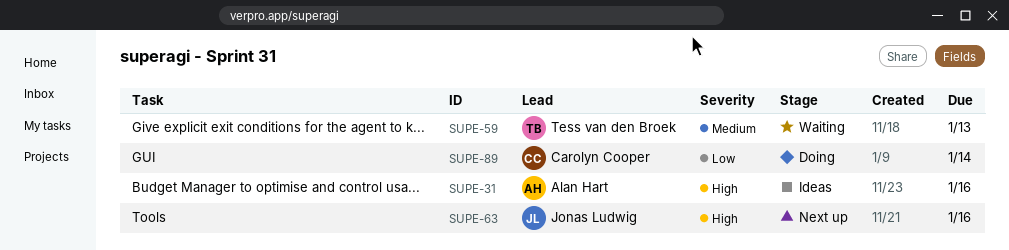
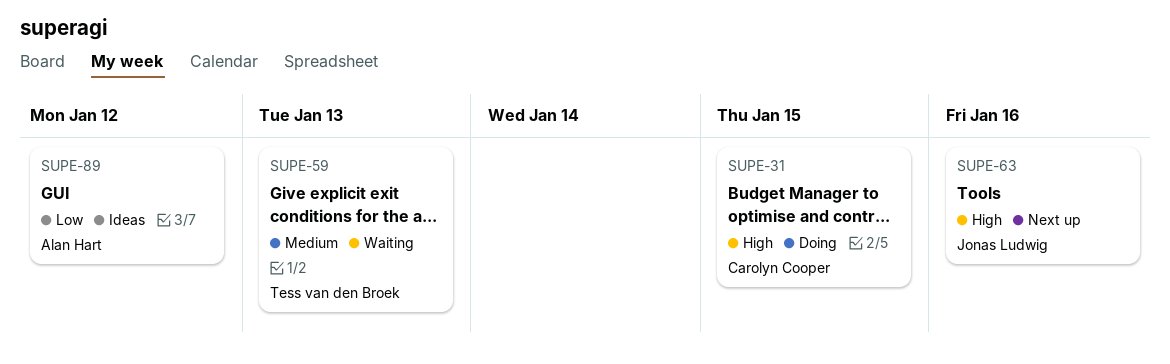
SUPE-31, status: Ideas -> Doing
SUPE-31, owner: Alan Hart -> Carolyn Cooper
SUPE-31, due: Jan 16 -> Jan 15
SUPE-89, status: Doing -> Ideas
SUPE-89, owner: Carolyn Cooper -> Alan Hart
SUPE-89, due: Jan 14 -> Jan 12

